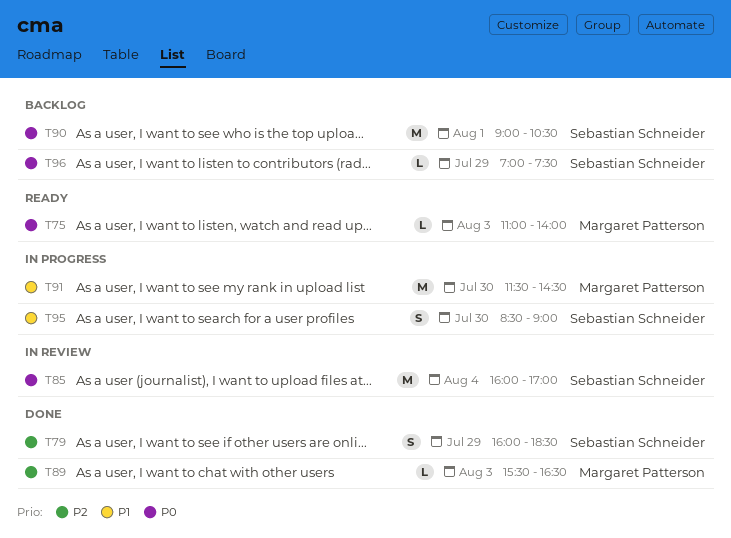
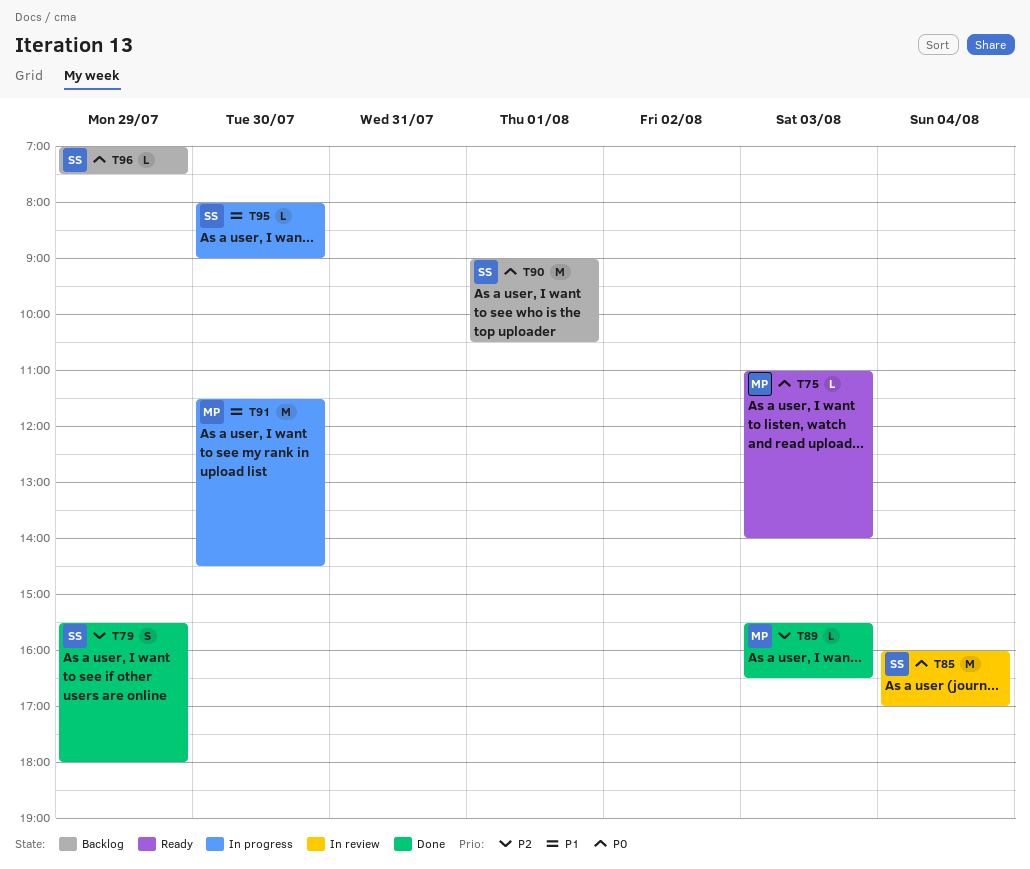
T79, begins: 16:00 -> 15:30
T79, ends: 18:30 -> 18:00
T95, estimate: S -> L
T95, begins: 08:30 -> 08:00

